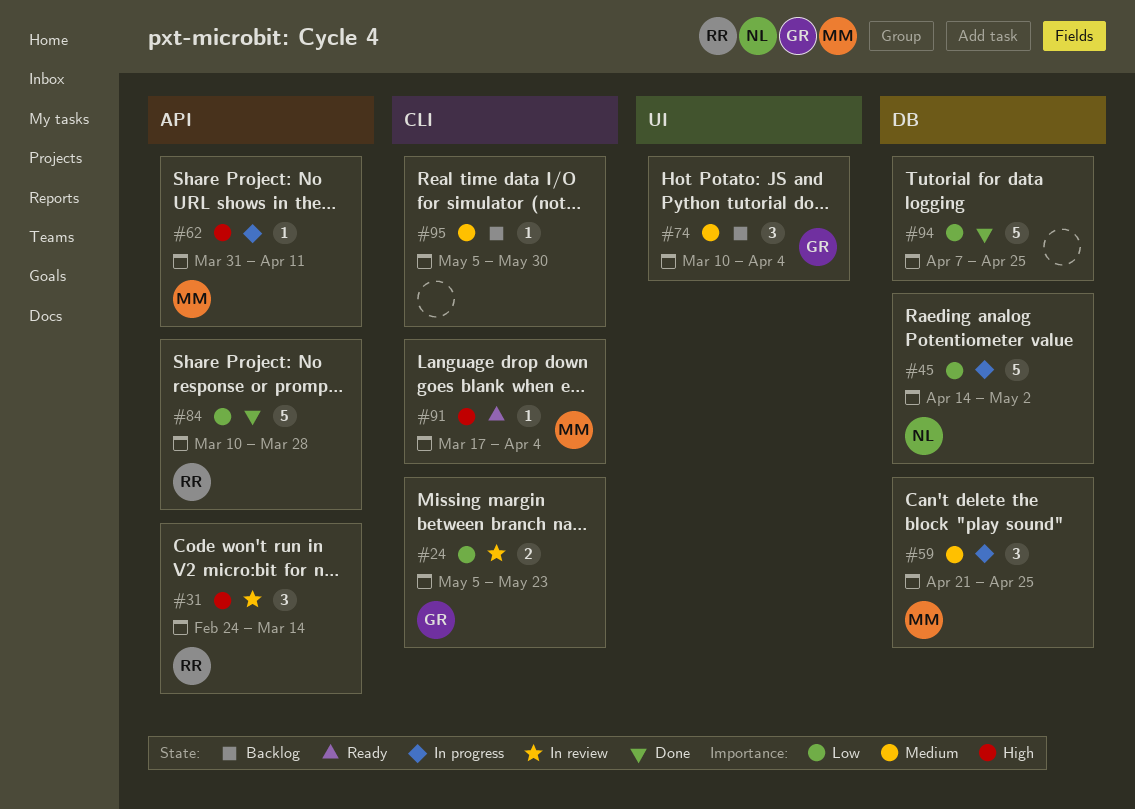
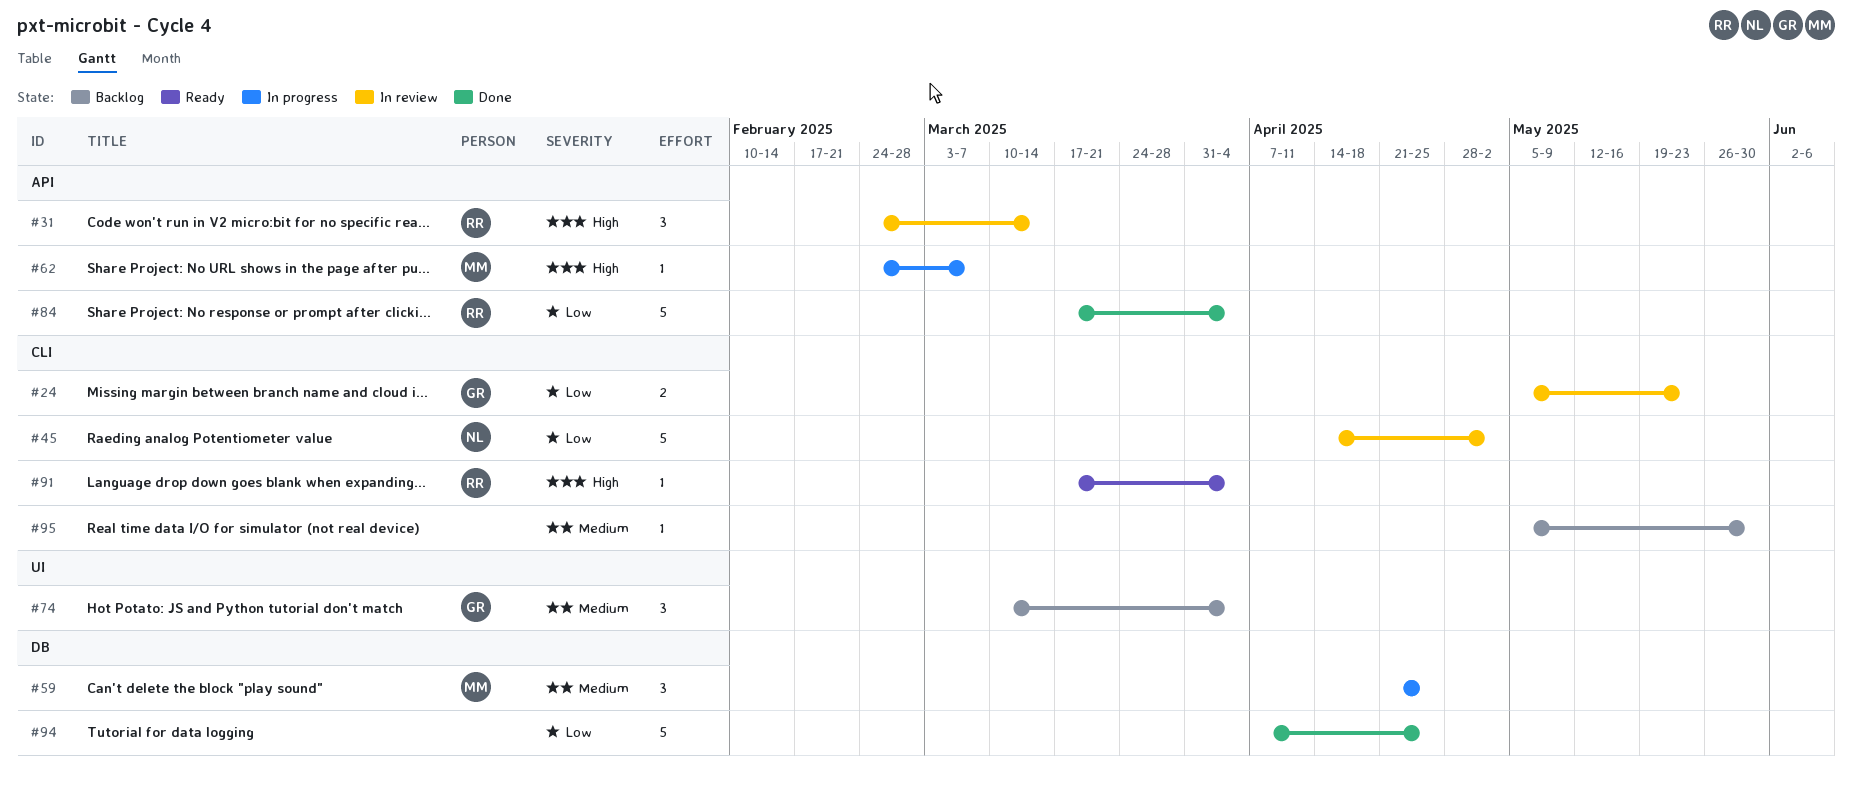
#45, status: In progress -> In review
#45, label: DB -> CLI
#62, start: Mar 31 -> Feb 24
#62, due: Apr 11 -> Mar 7
#84, start: Mar 10 -> Mar 17
#84, due: Mar 28 -> Apr 4
#91, owner: MM -> RR

